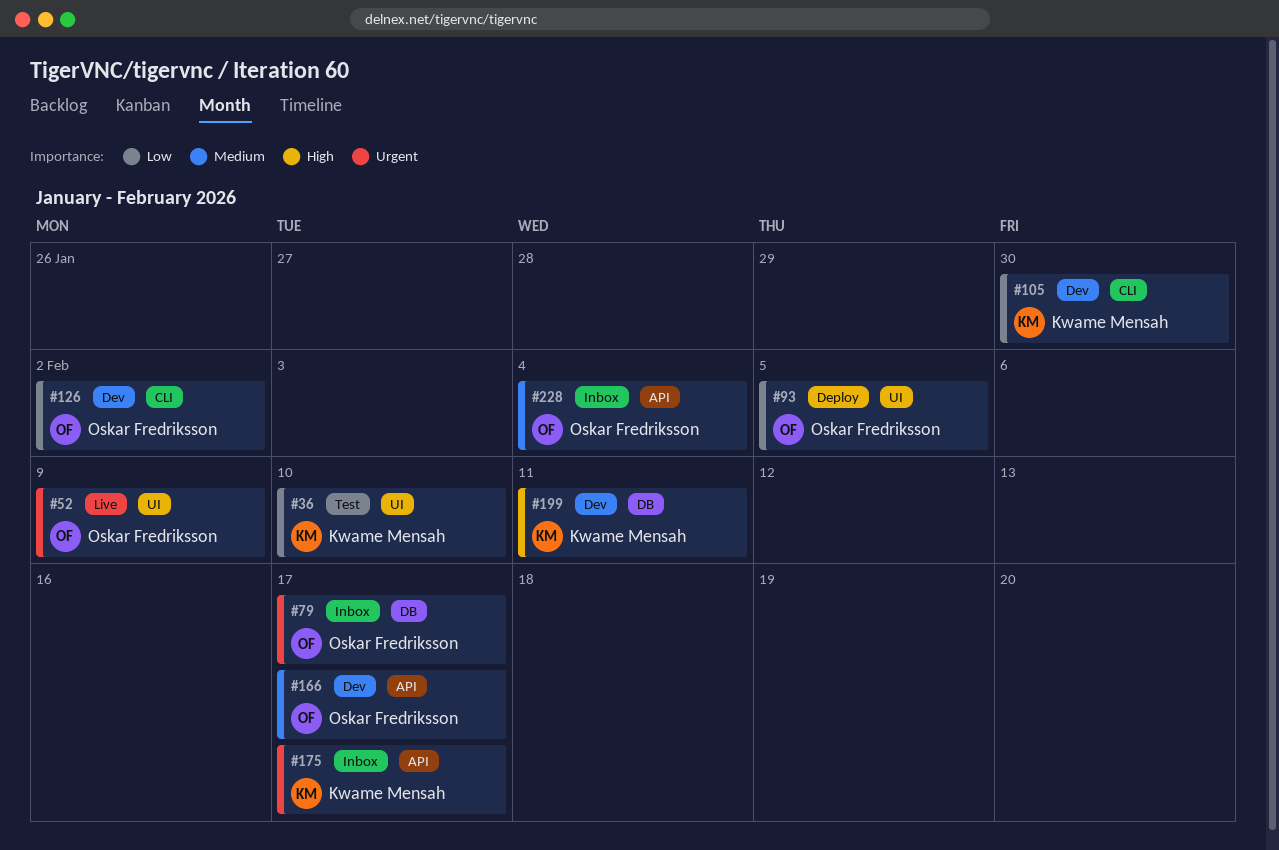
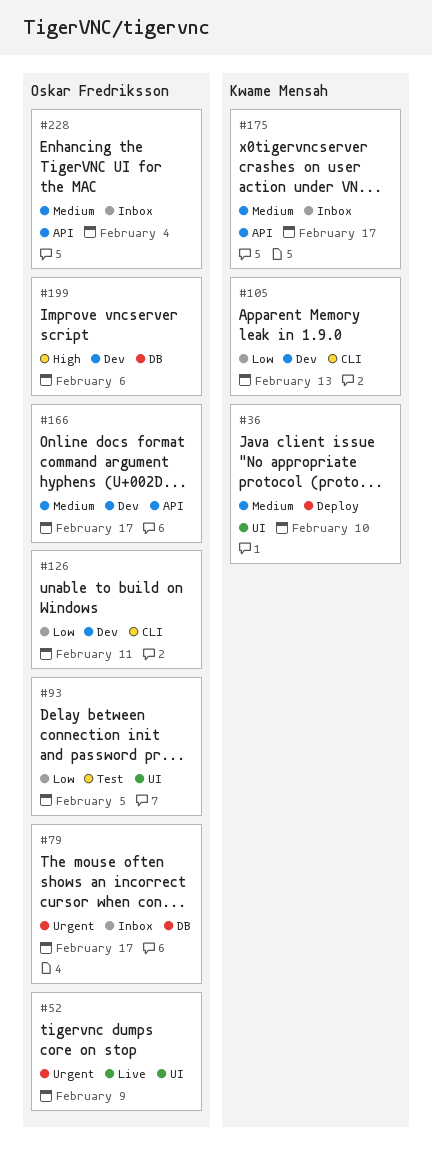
#36, status: Test -> Deploy
#36, priority: Low -> Medium
#93, status: Deploy -> Test
#105, due: Jan 30 -> Feb 13
#126, due: Feb 2 -> Feb 11
#175, priority: Urgent -> Medium
#199, owner: Kwame Mensah -> Oskar Fredriksson
#199, due: Feb 11 -> Feb 6

